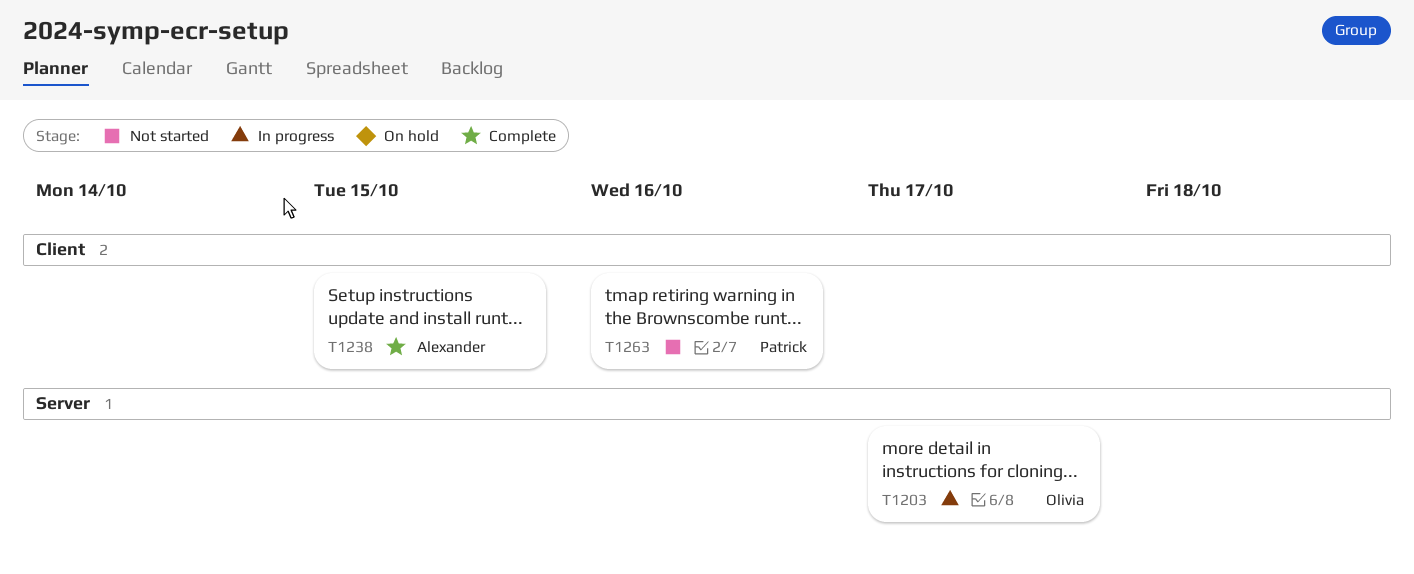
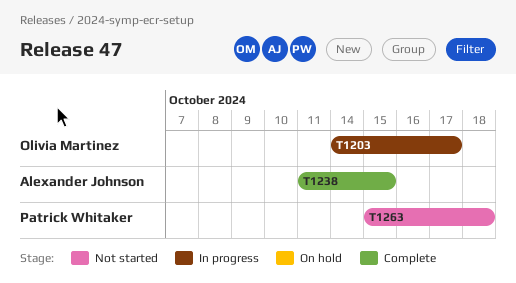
T1263, due: Oct 16 -> Oct 18

